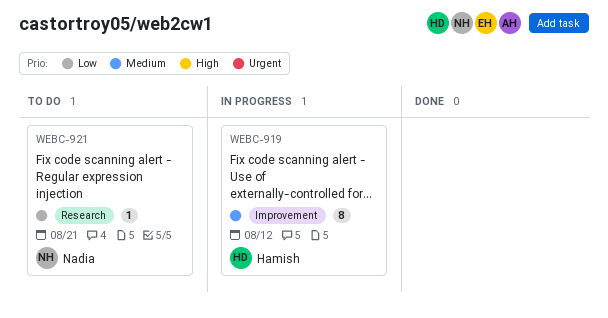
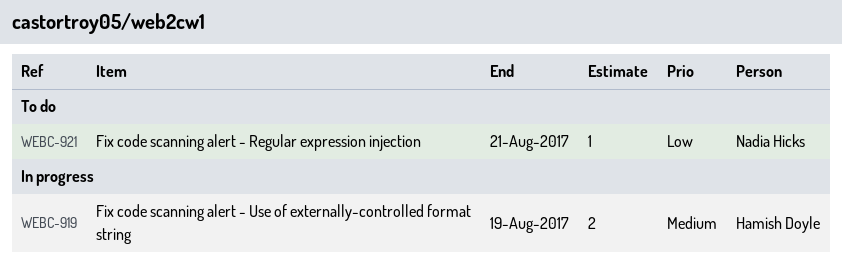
WEBC-919, estimate: 8 -> 2
WEBC-919, due: Aug 12 -> Aug 19

